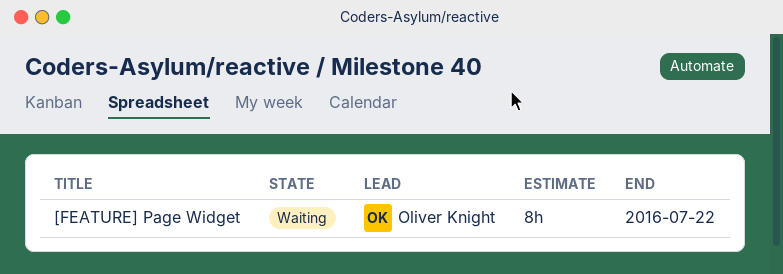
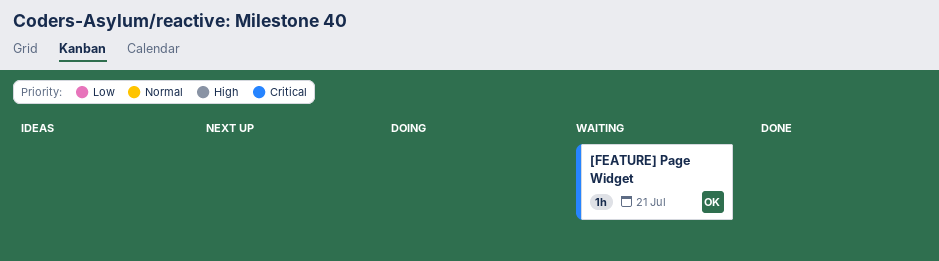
[FEATURE] Page Widget, estimate: 8h -> 1h
[FEATURE] Page Widget, due: Jul 22 -> Jul 21

